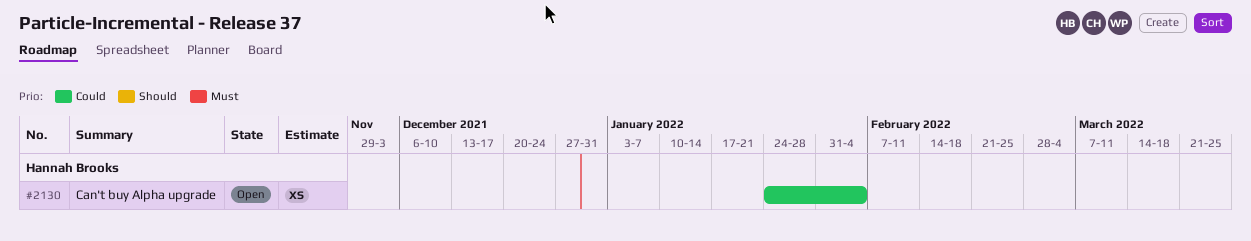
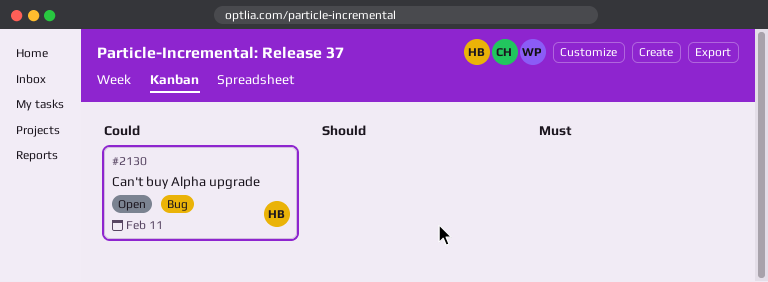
#2130, due: Feb 4 -> Feb 11

